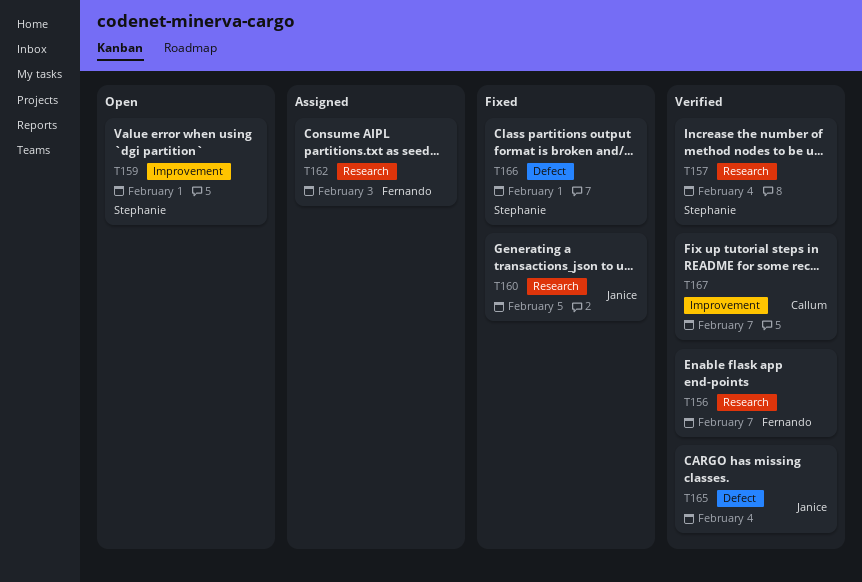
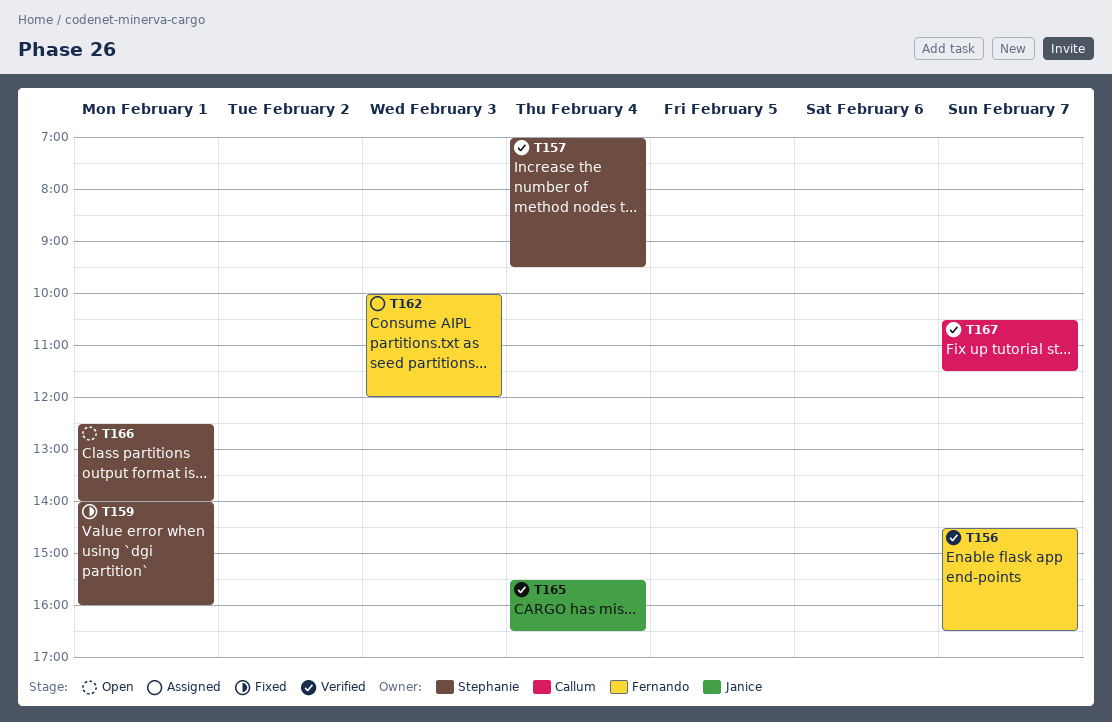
T159, status: Open -> Fixed
T160: present -> none
T166, status: Fixed -> Open

